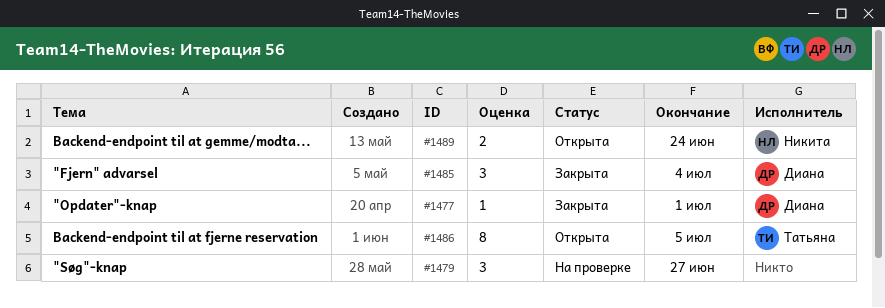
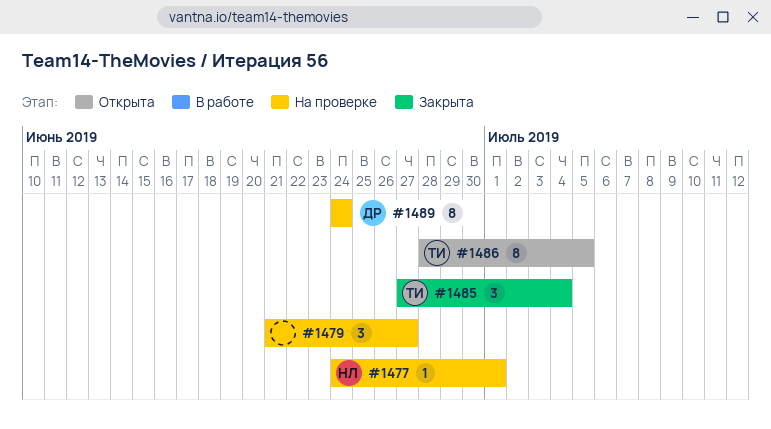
#1477, status: Закрыта -> На проверке
#1477, owner: Диана -> Никита
#1485, owner: Диана -> Татьяна
#1489, status: Открыта -> На проверке
#1489, owner: Никита -> Диана
#1489, estimate: 2 -> 8

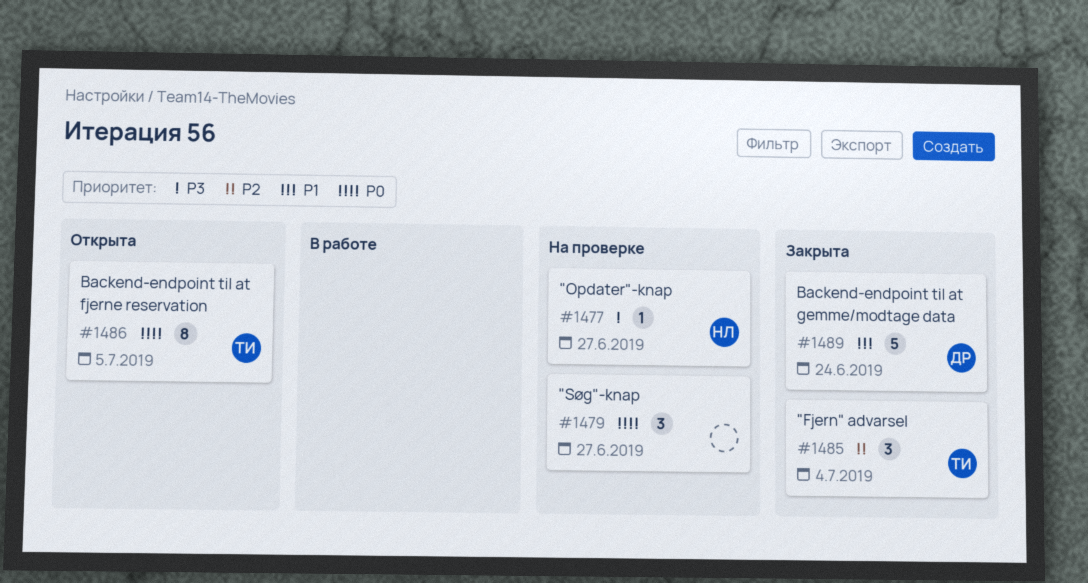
#1477, due: Jul 1 -> Jun 27
#1489, status: На проверке -> Закрыта
#1489, estimate: 8 -> 5

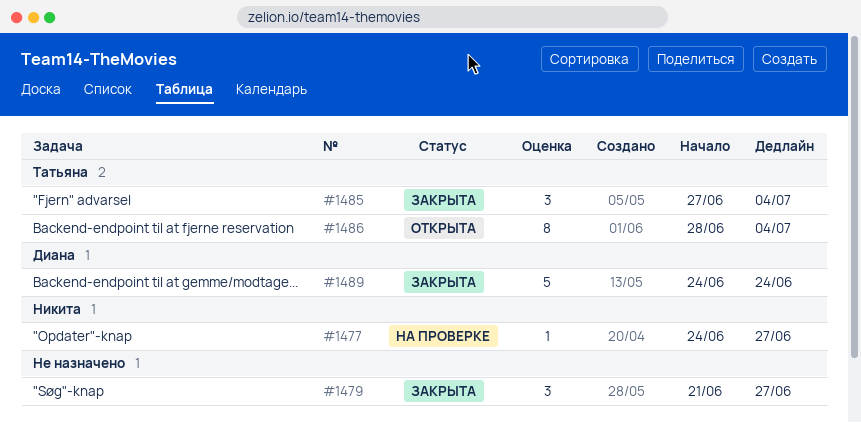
#1479, status: На проверке -> Закрыта
#1486, due: Jul 5 -> Jul 4

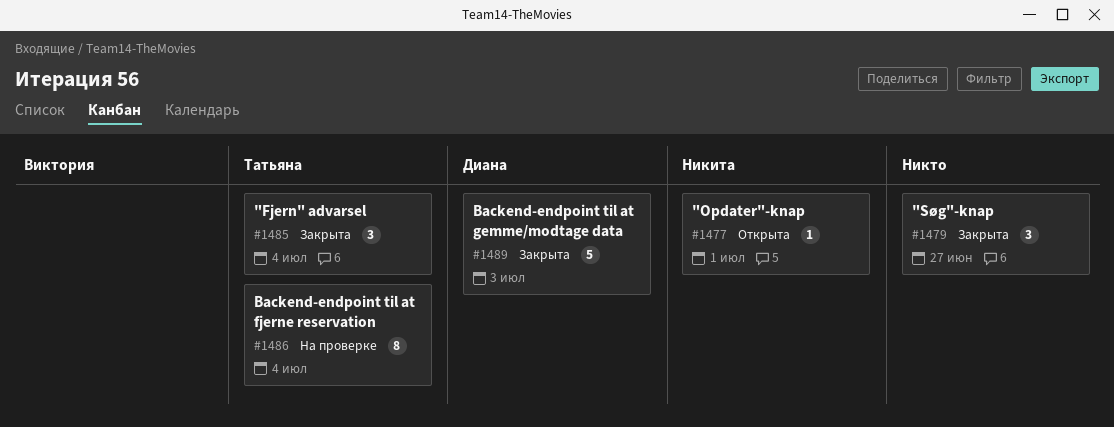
#1477, status: На проверке -> Открыта
#1477, due: Jun 27 -> Jul 1
#1486, status: Открыта -> На проверке
#1489, due: Jun 24 -> Jul 3

